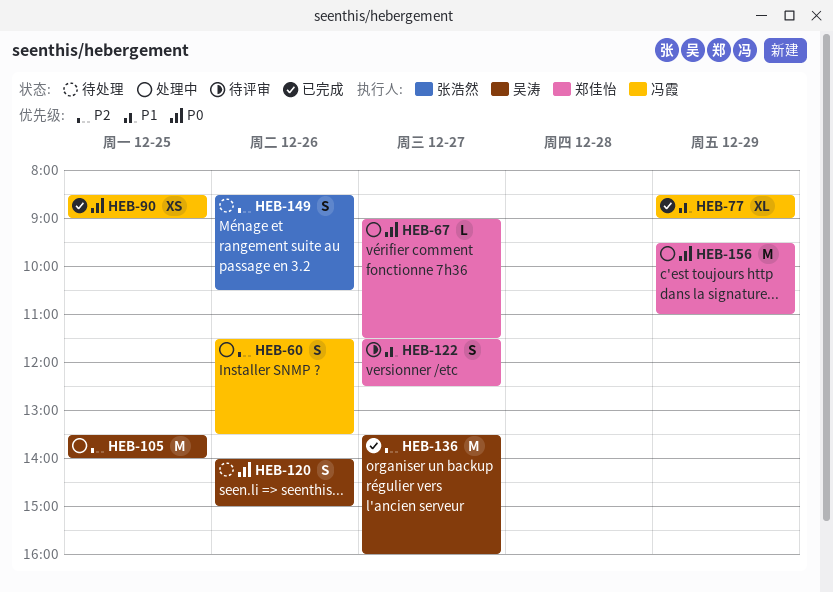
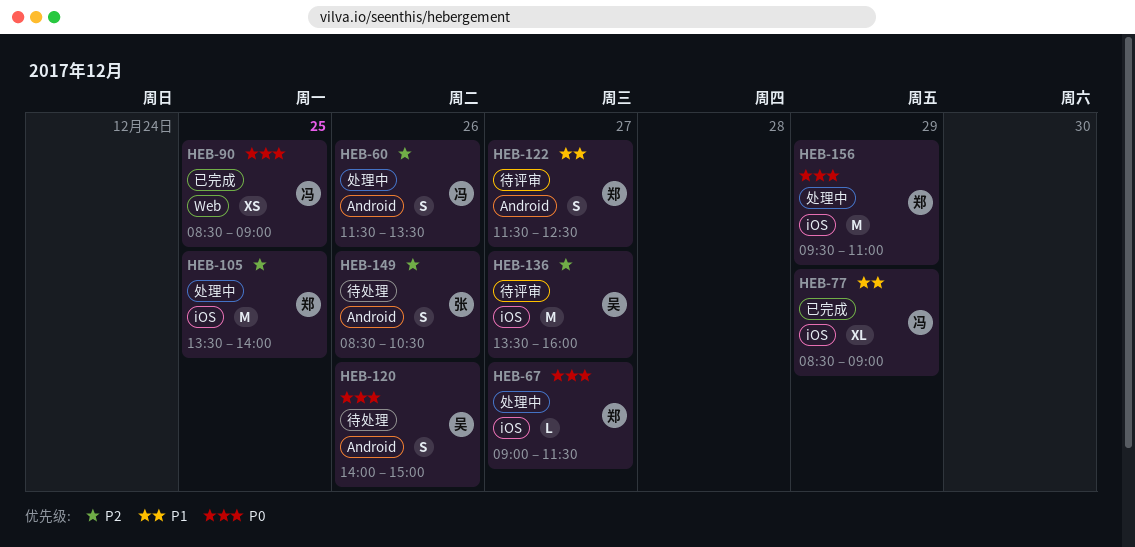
HEB-105, owner: 吴涛 -> 郑佳怡
HEB-136, status: 已完成 -> 待评审

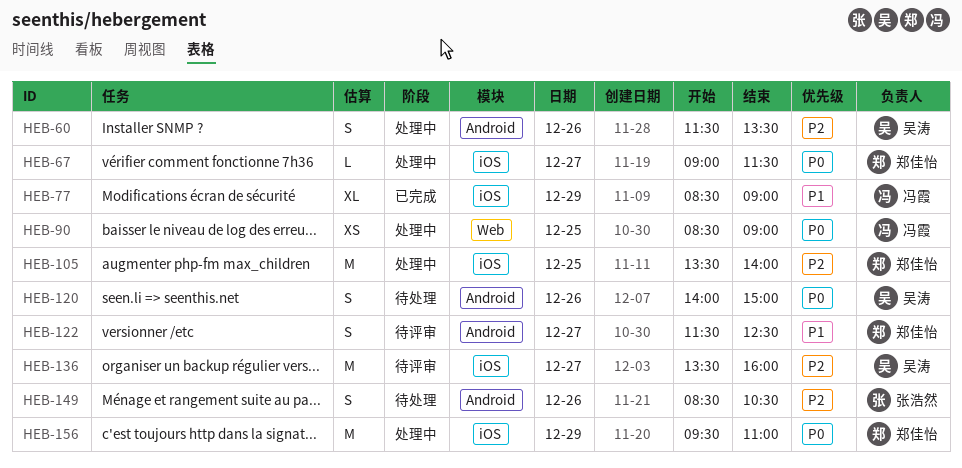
HEB-60, owner: 冯霞 -> 吴涛
HEB-90, status: 已完成 -> 处理中

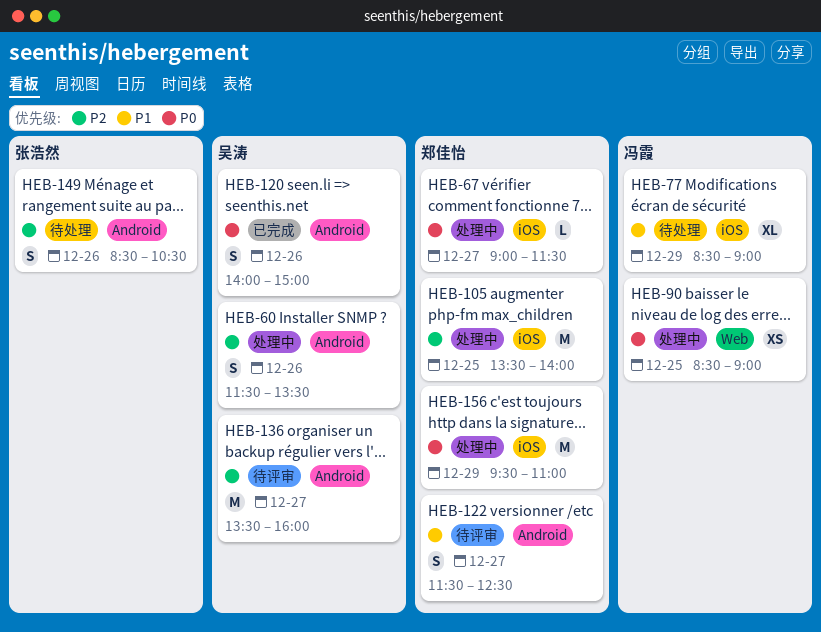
HEB-77, status: 已完成 -> 待处理
HEB-120, status: 待处理 -> 已完成
HEB-136, label: iOS -> Android

